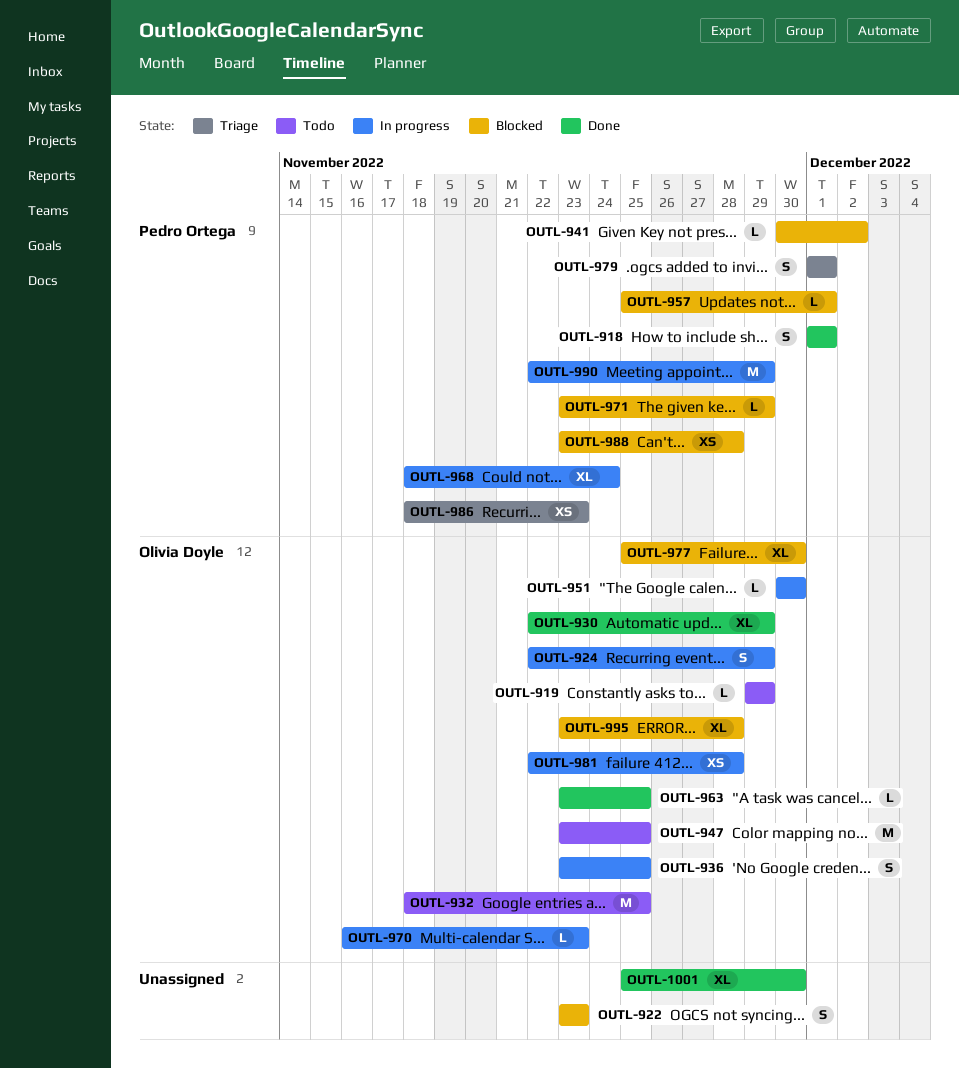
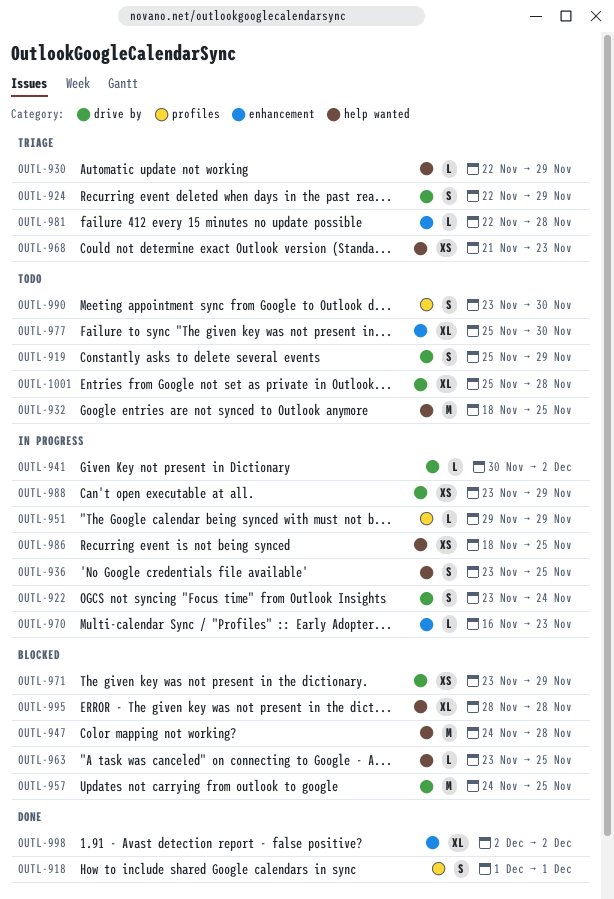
OUTL-919, estimate: L -> S
OUTL-919, start: Nov 29 -> Nov 25
OUTL-922, status: Blocked -> In progress
OUTL-922, due: Nov 23 -> Nov 24
OUTL-924, status: In progress -> Triage
OUTL-930, status: Done -> Triage
OUTL-930, estimate: XL -> L
OUTL-941, status: Blocked -> In progress
OUTL-947, status: Todo -> Blocked
OUTL-947, start: Nov 23 -> Nov 24
OUTL-947, due: Nov 25 -> Nov 28
OUTL-951, start: Nov 30 -> Nov 29
OUTL-951, due: Nov 30 -> Nov 29
OUTL-957, estimate: L -> M
OUTL-957, start: Nov 25 -> Nov 24
OUTL-957, due: Dec 1 -> Nov 25
OUTL-963, status: Done -> Blocked
OUTL-968, status: In progress -> Triage
OUTL-968, estimate: XL -> XS
OUTL-968, start: Nov 18 -> Nov 21
OUTL-968, due: Nov 24 -> Nov 23
OUTL-971, estimate: L -> XS
OUTL-977, status: Blocked -> Todo
OUTL-979: present -> none
OUTL-981, status: In progress -> Triage
OUTL-981, estimate: XS -> L
OUTL-986, status: Triage -> In progress
OUTL-986, due: Nov 23 -> Nov 25
OUTL-988, status: Blocked -> In progress
OUTL-988, due: Nov 28 -> Nov 29
OUTL-990, status: In progress -> Todo
OUTL-990, estimate: M -> S
OUTL-990, start: Nov 22 -> Nov 23
OUTL-990, due: Nov 29 -> Nov 30
OUTL-995, start: Nov 23 -> Nov 28
OUTL-998: none -> present
OUTL-1001, status: Done -> Todo
OUTL-1001, due: Nov 30 -> Nov 28

